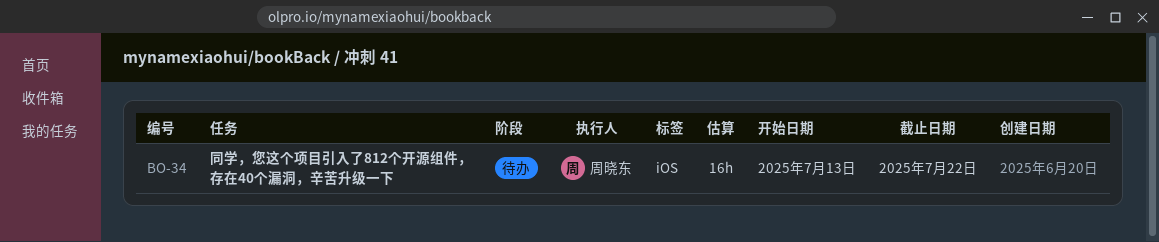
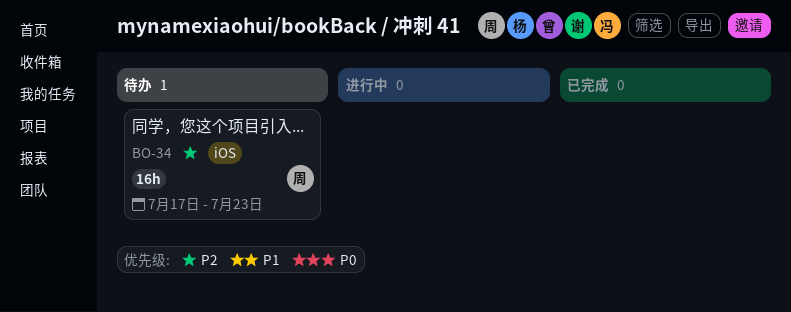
BO-34, start: Jul 13 -> Jul 17
BO-34, due: Jul 22 -> Jul 23

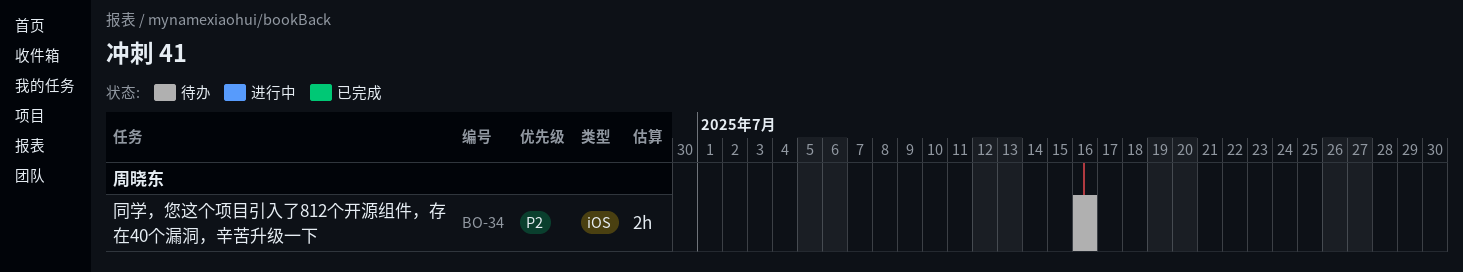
BO-34, estimate: 16h -> 2h
BO-34, start: Jul 17 -> Jul 16
BO-34, due: Jul 23 -> Jul 16

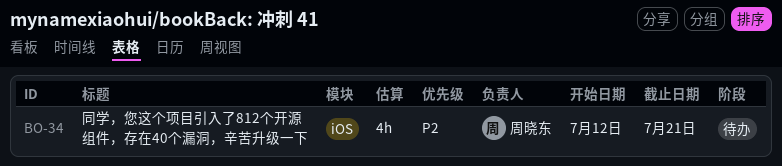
BO-34, estimate: 2h -> 4h
BO-34, start: Jul 16 -> Jul 12
BO-34, due: Jul 16 -> Jul 21

